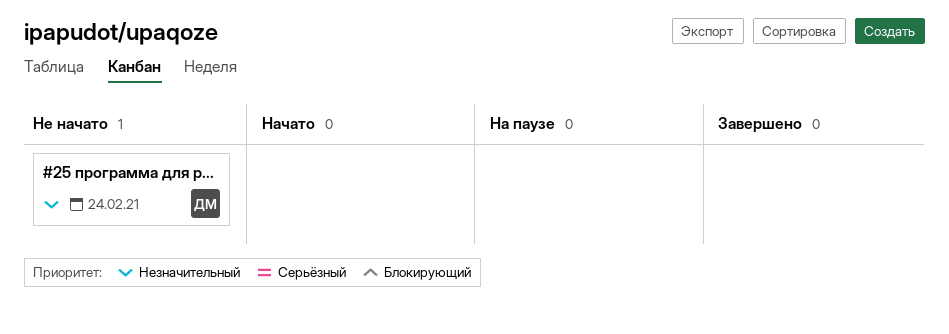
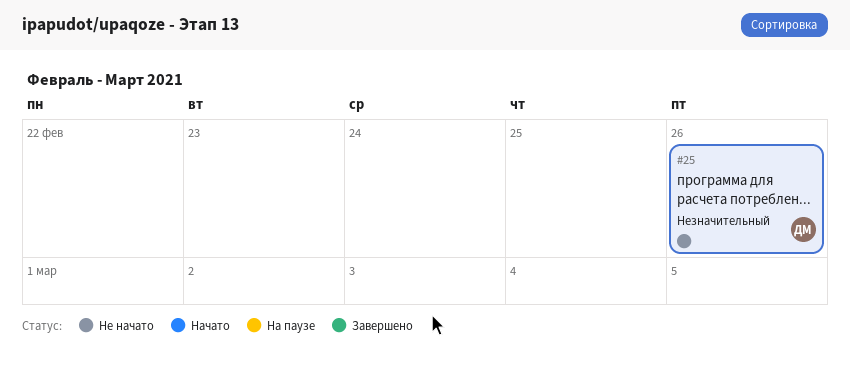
#25, due: Feb 24 -> Feb 26

